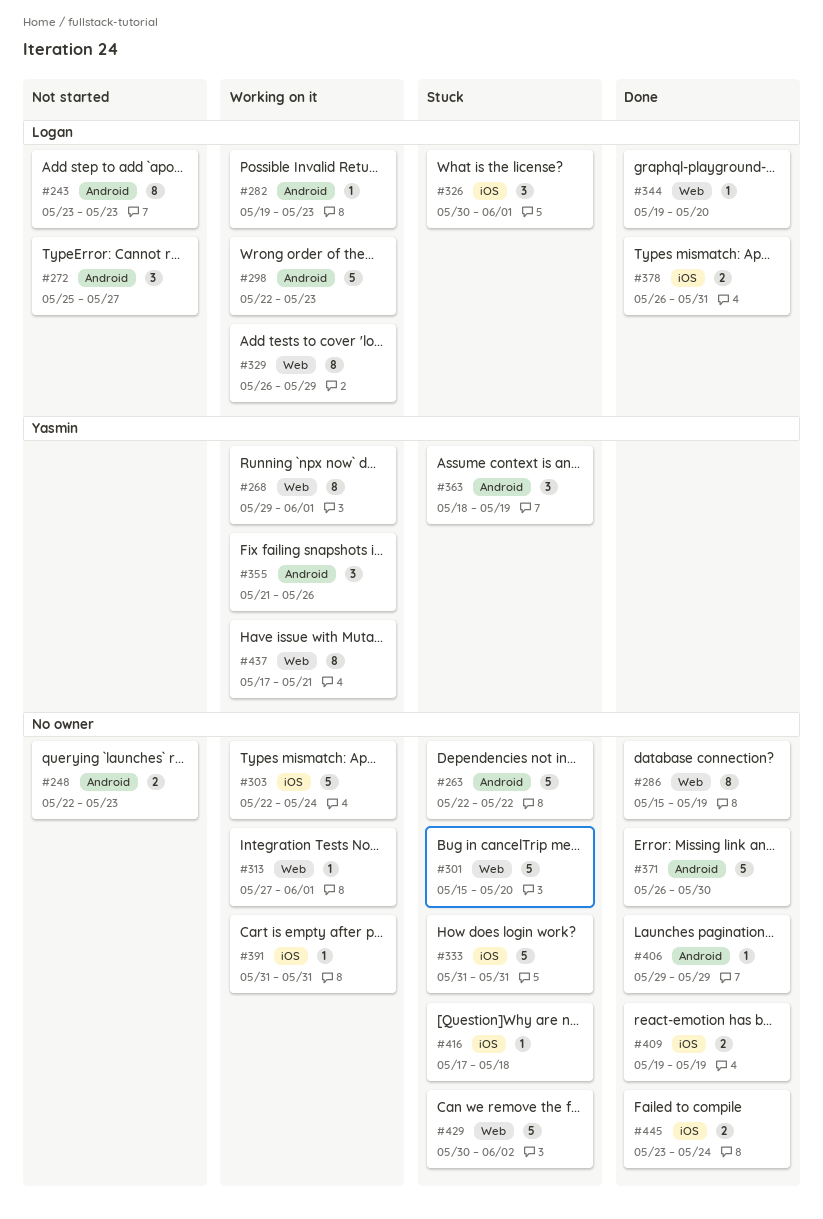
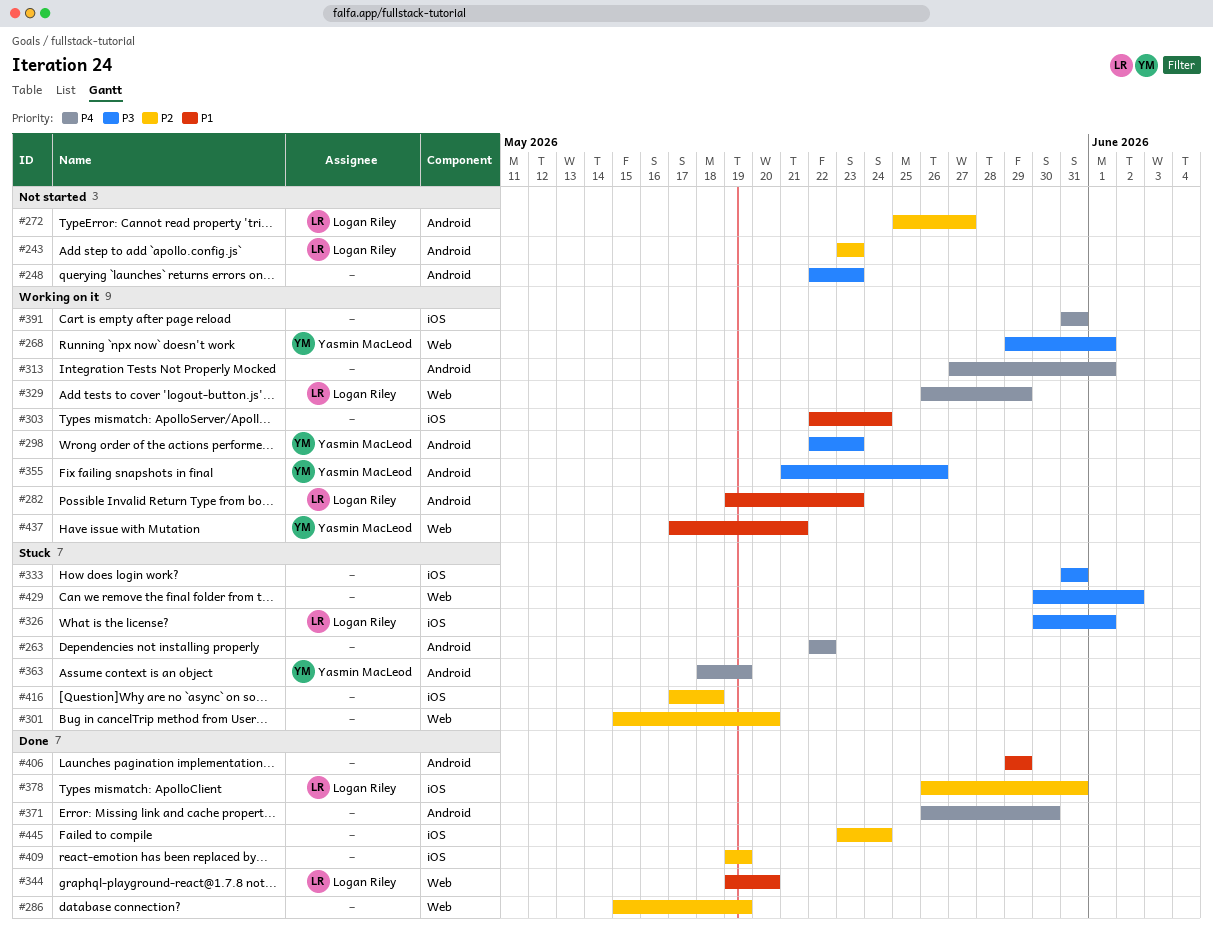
#298, owner: Logan Riley -> Yasmin MacLeod
#313, label: Web -> Android

